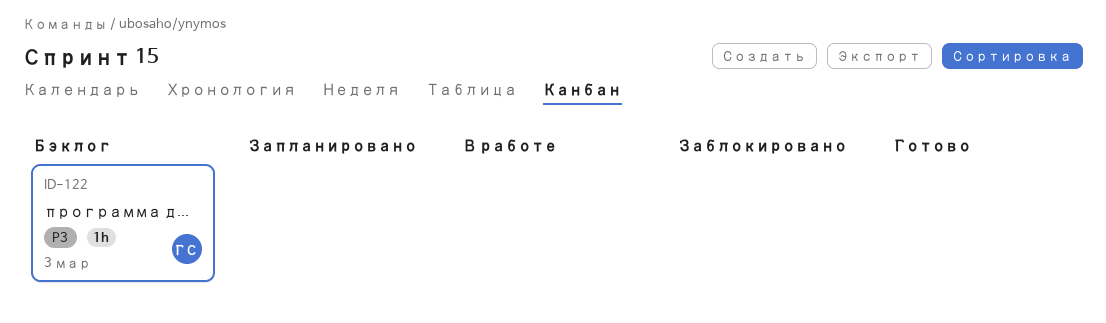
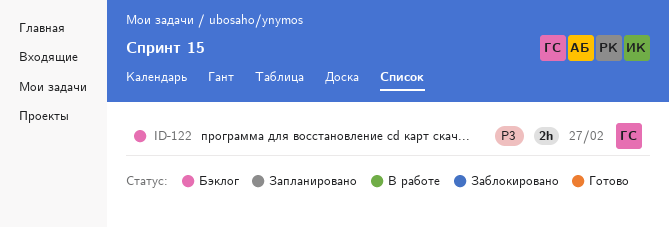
ID-122, estimate: 1h -> 2h
ID-122, due: Mar 3 -> Feb 27

